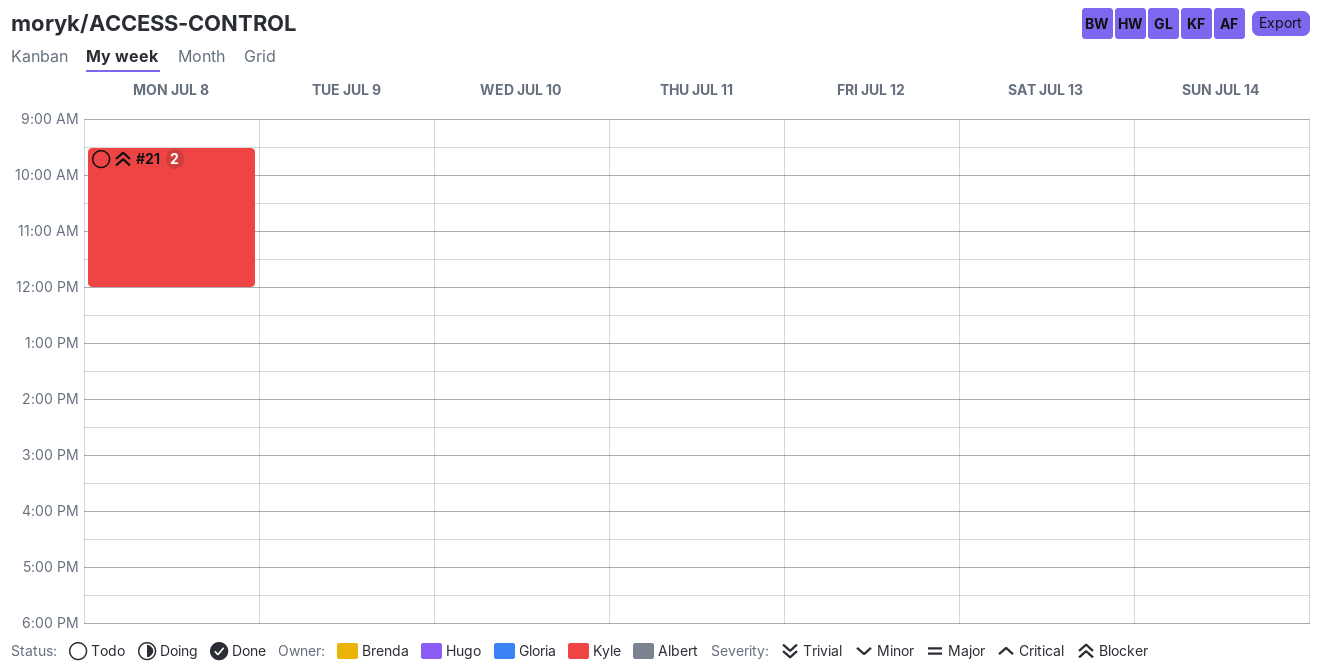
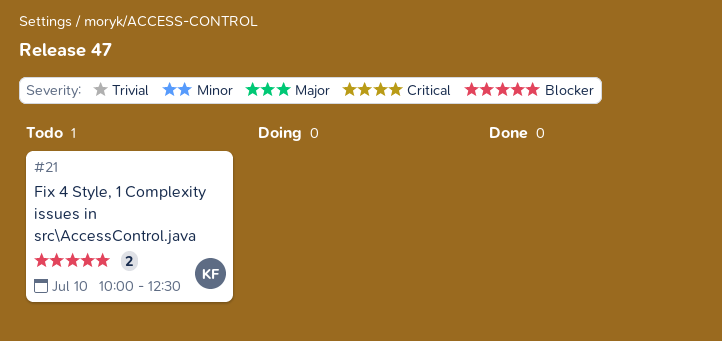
#21, day: Jul 8 -> Jul 10
#21, begins: 09:30 -> 10:00
#21, ends: 12:00 -> 12:30

